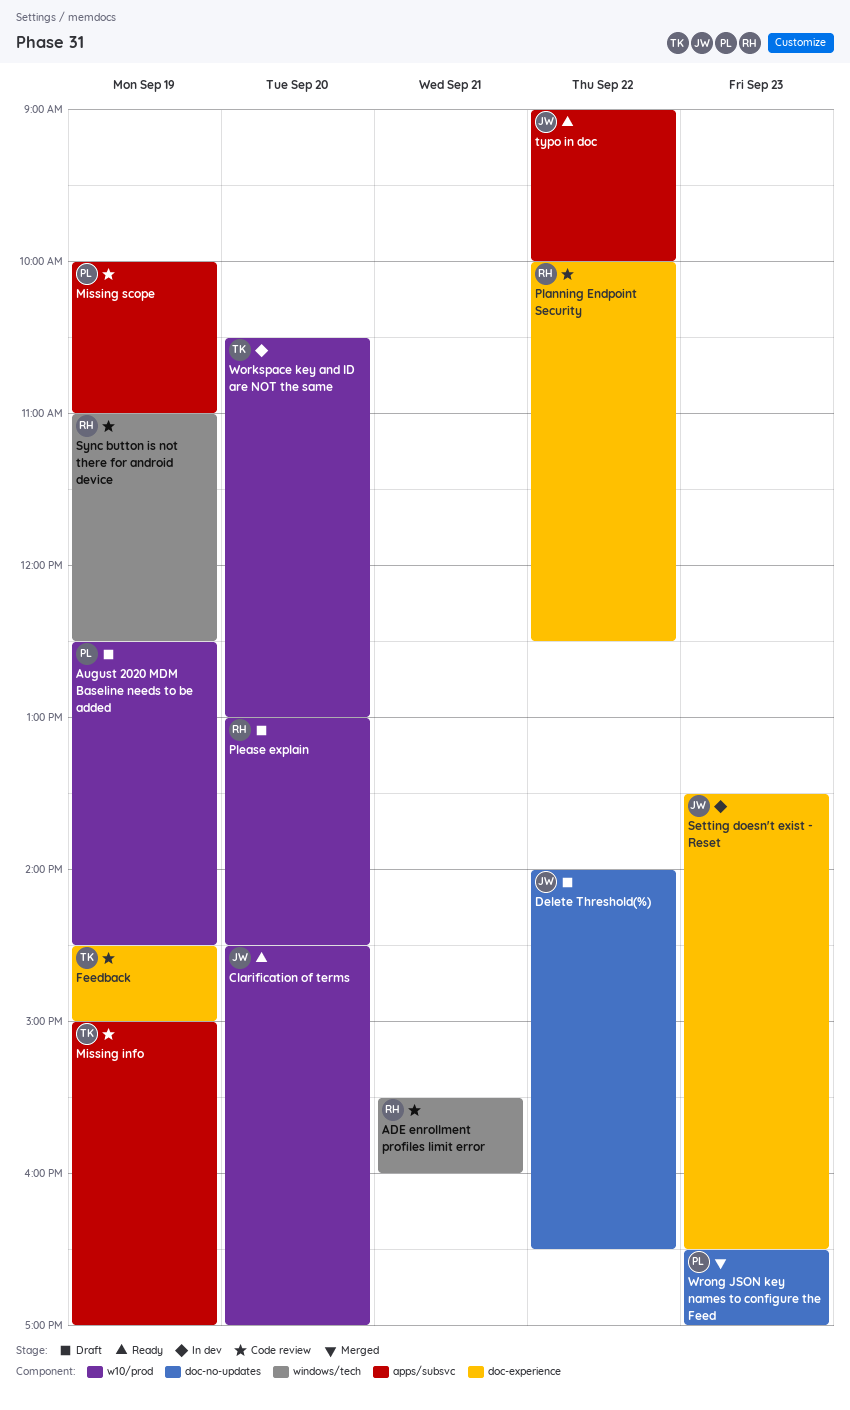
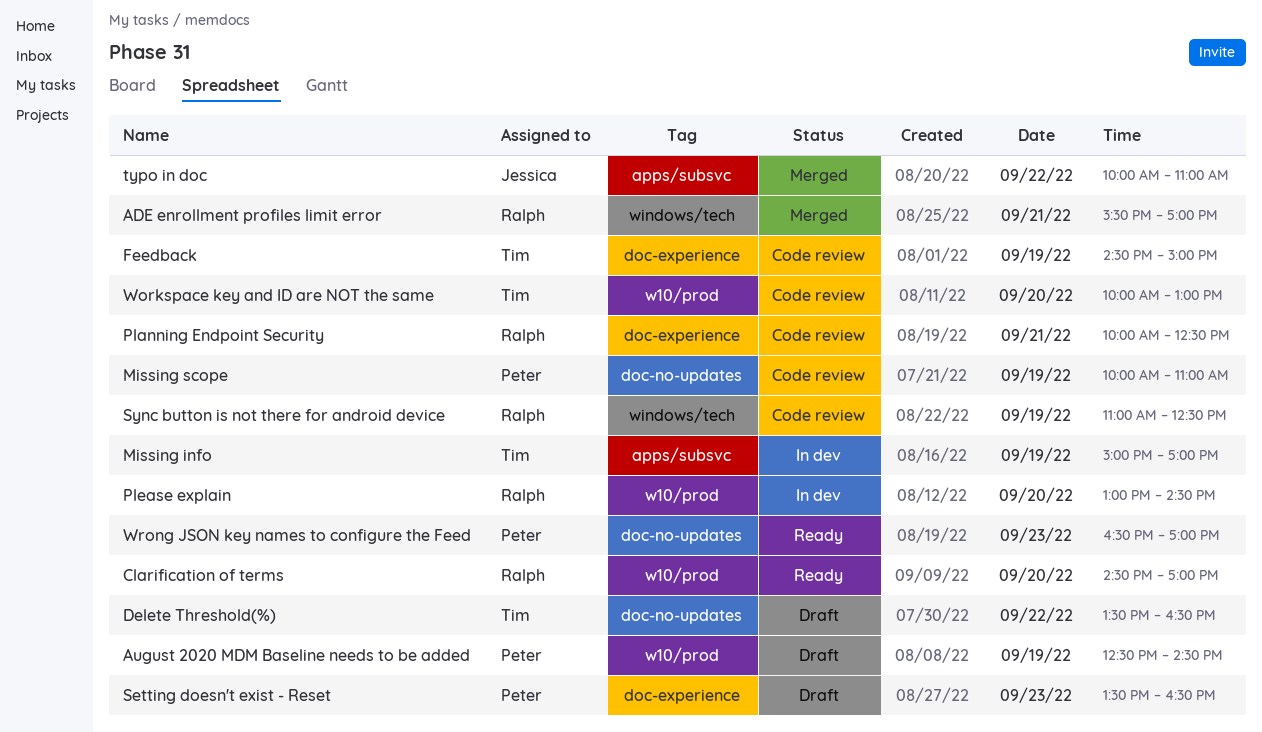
ADE enrollment profiles limit error, status: Code review -> Merged
ADE enrollment profiles limit error, ends: 16:00 -> 17:00
Clarification of terms, owner: Jessica -> Ralph
Delete Threshold(%), owner: Jessica -> Tim
Delete Threshold(%), begins: 14:00 -> 13:30
Missing info, status: Code review -> In dev
Missing scope, label: apps/subsvc -> doc-no-updates
Planning Endpoint Security, day: Sep 22 -> Sep 21
Please explain, status: Draft -> In dev
Setting doesn't exist - Reset, status: In dev -> Draft
Setting doesn't exist - Reset, owner: Jessica -> Peter
typo in doc, status: Ready -> Merged
typo in doc, begins: 09:00 -> 10:00
typo in doc, ends: 10:00 -> 11:00
Workspace key and ID are NOT the same, status: In dev -> Code review
Workspace key and ID are NOT the same, begins: 10:30 -> 10:00
Wrong JSON key names to configure the Feed, status: Merged -> Ready

